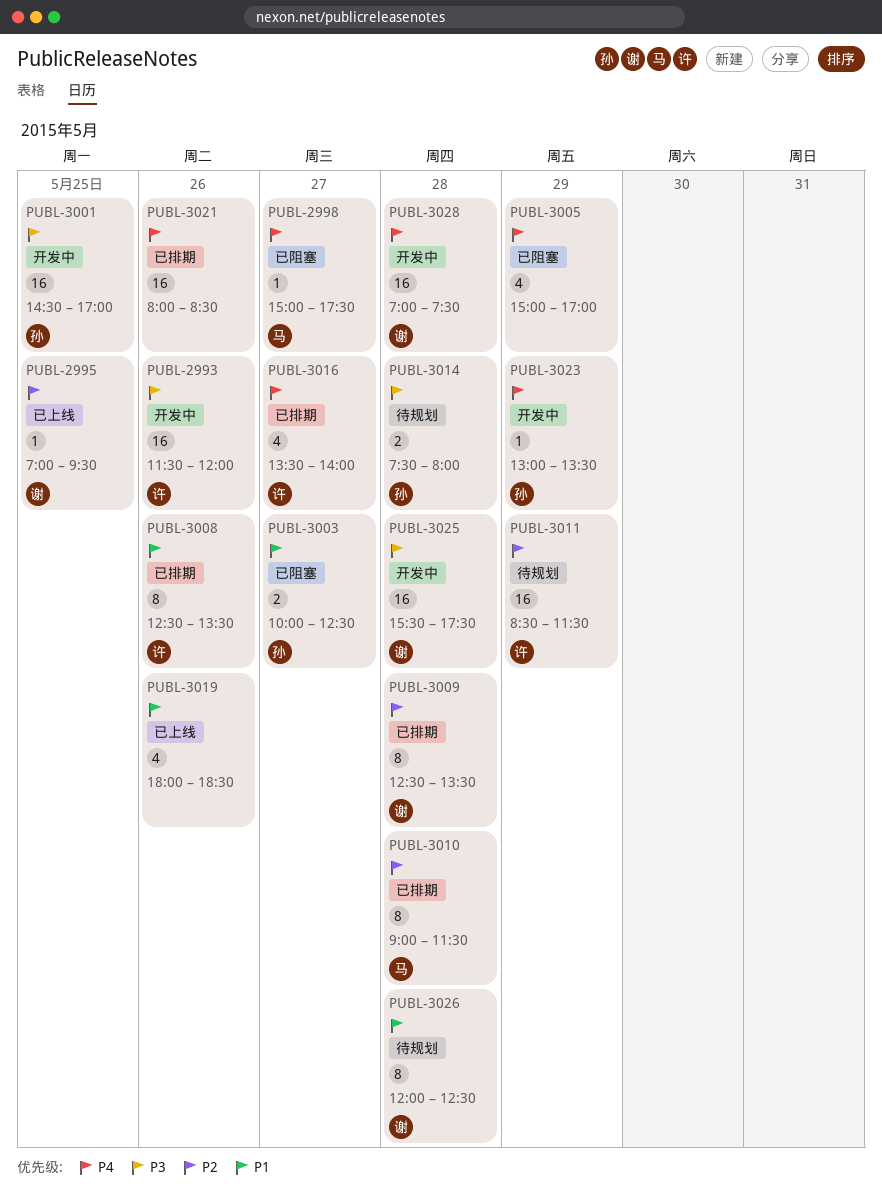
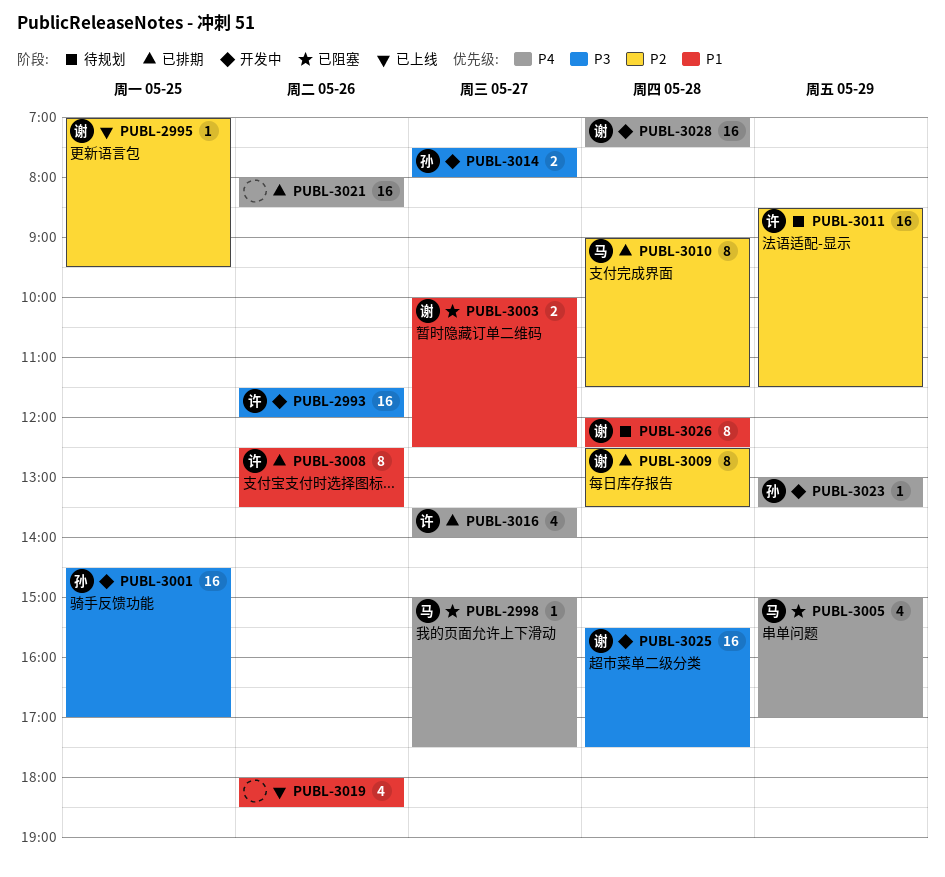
PUBL-3003, owner: 孙 -> 谢
PUBL-3005, owner: none -> 马
PUBL-3014, status: 待规划 -> 开发中
PUBL-3014, day: May 28 -> May 27

